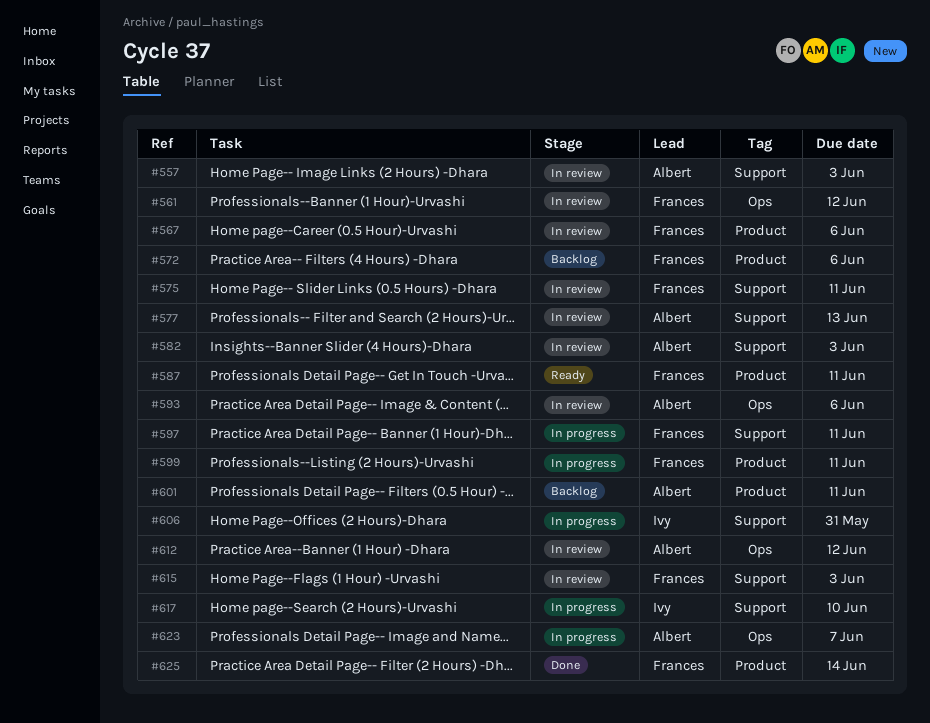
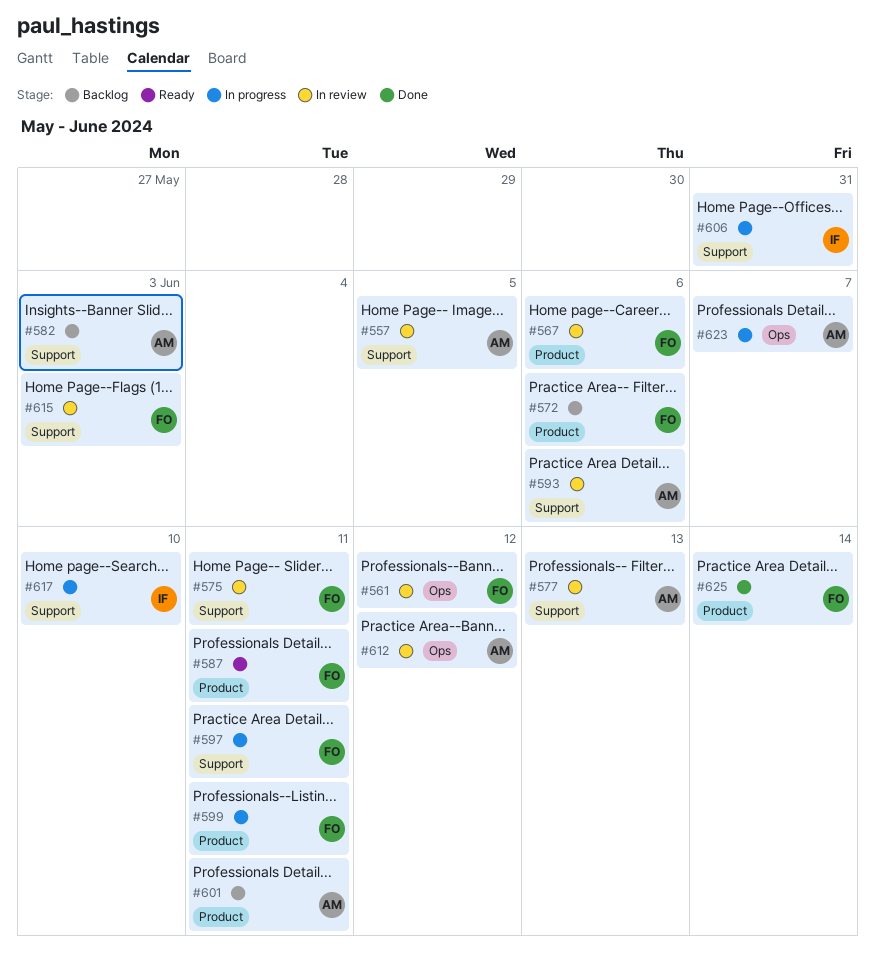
#557, due: Jun 3 -> Jun 5
#582, status: In review -> Backlog
#593, label: Ops -> Support

